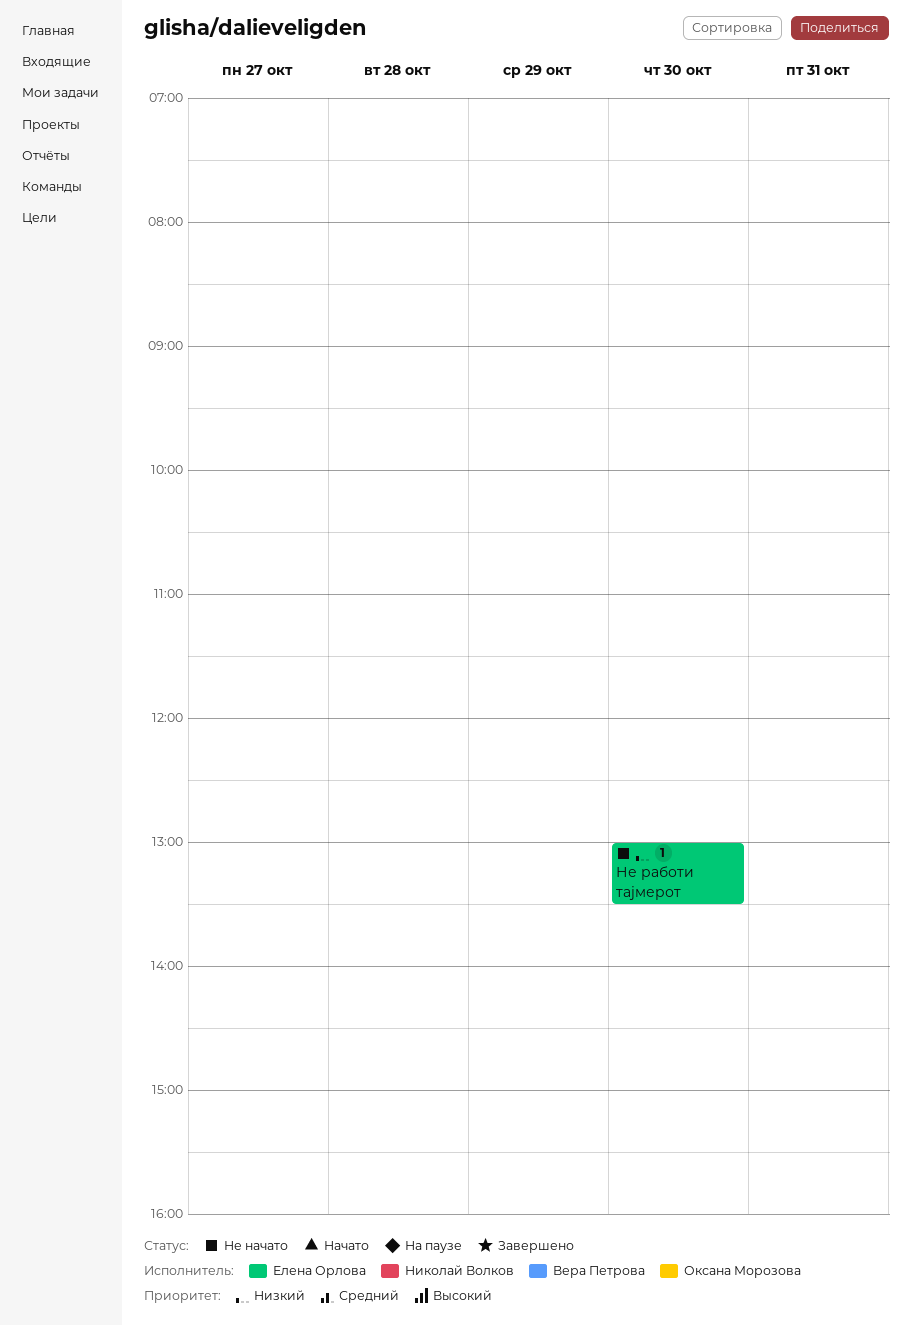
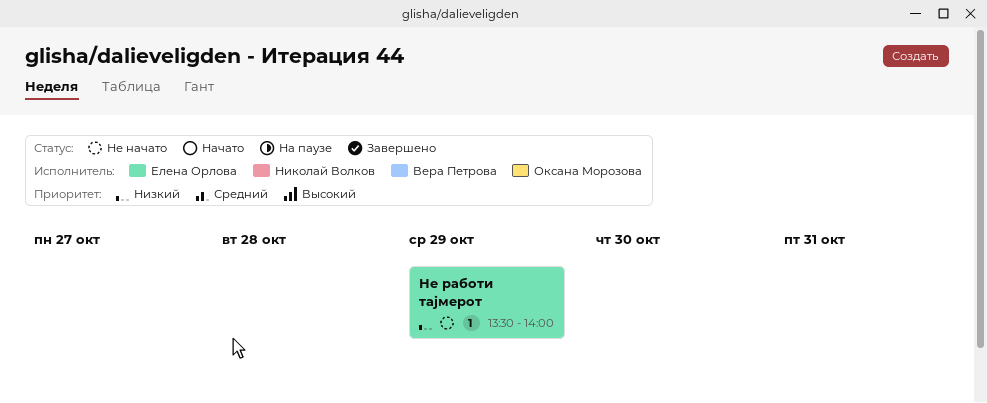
Не работи тајмерот, day: Oct 30 -> Oct 29
Не работи тајмерот, begins: 13:00 -> 13:30
Не работи тајмерот, ends: 13:30 -> 14:00

